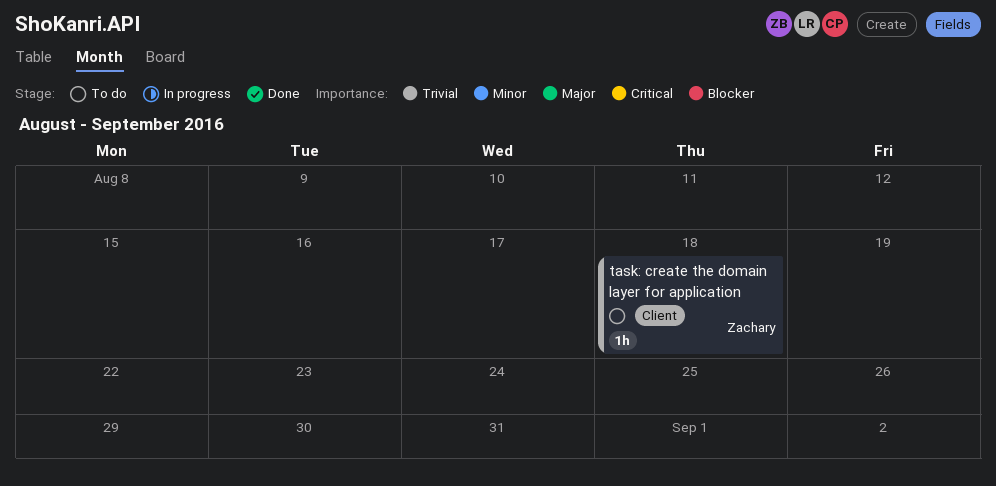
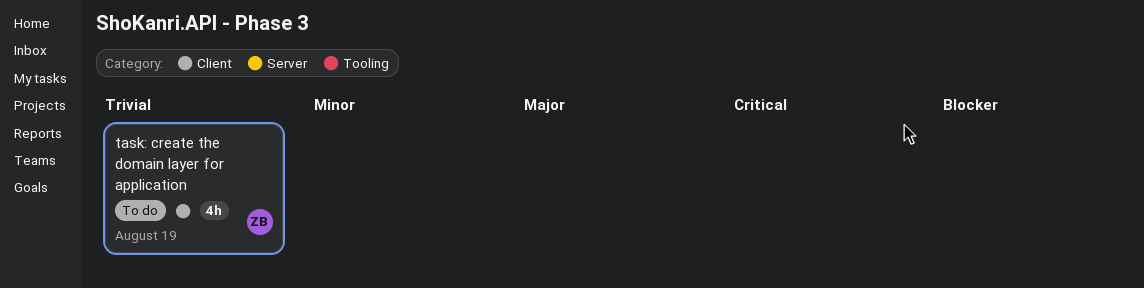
task: create the domain layer for application, estimate: 1h -> 4h
task: create the domain layer for application, due: Aug 18 -> Aug 19

